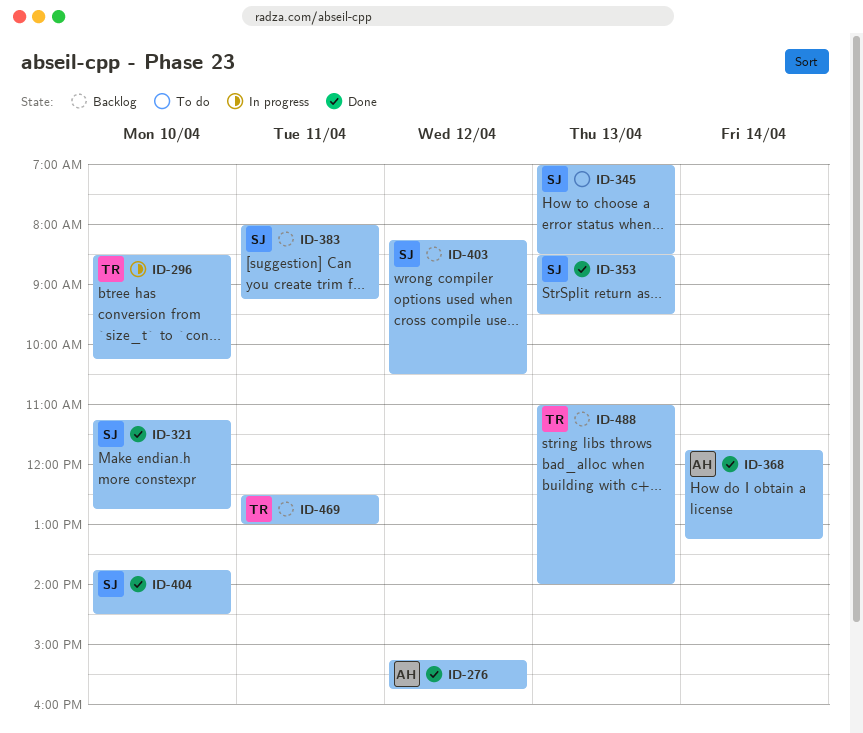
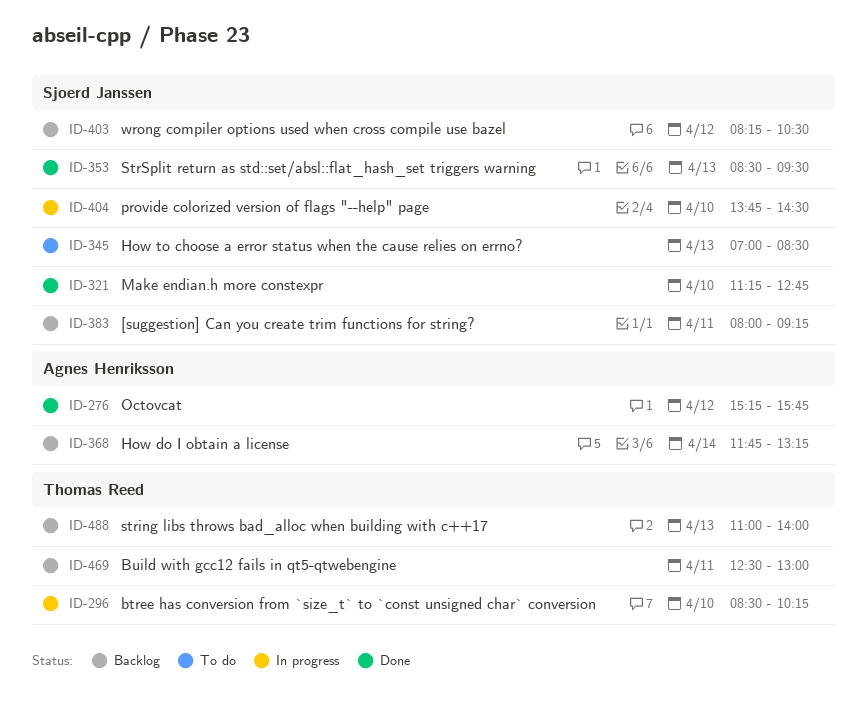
ID-368, status: Done -> Backlog
ID-404, status: Done -> In progress

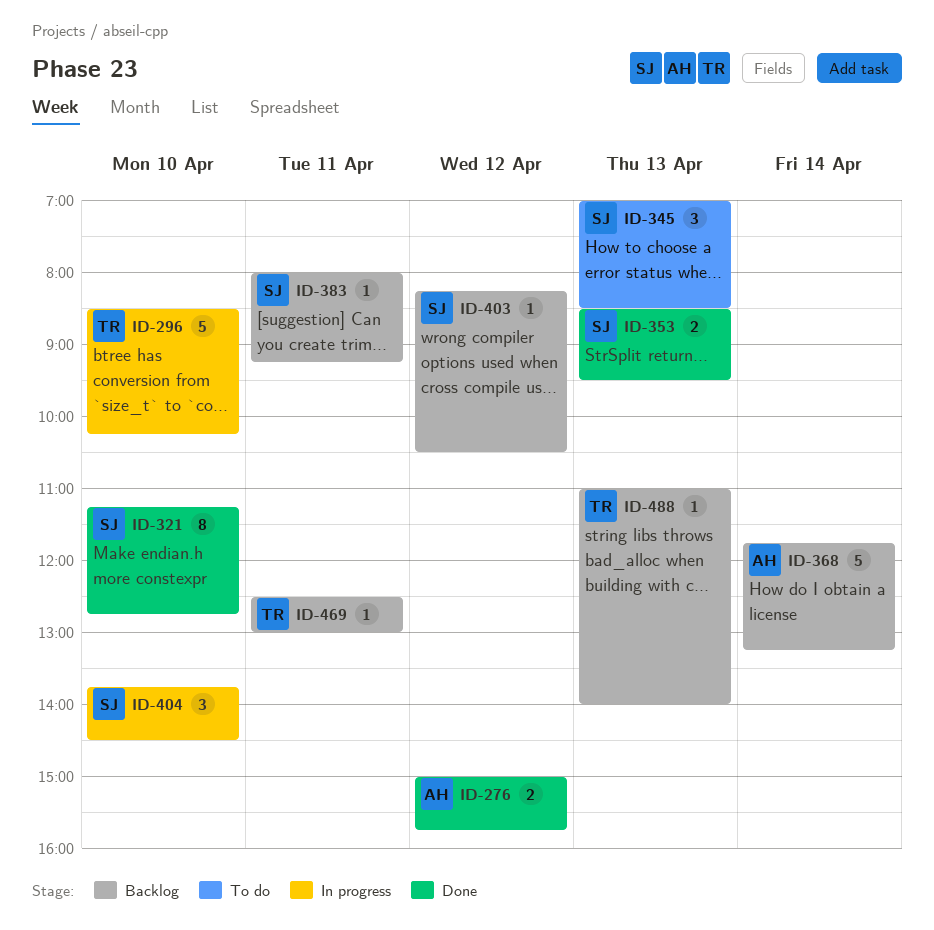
ID-276, begins: 15:15 -> 15:00

